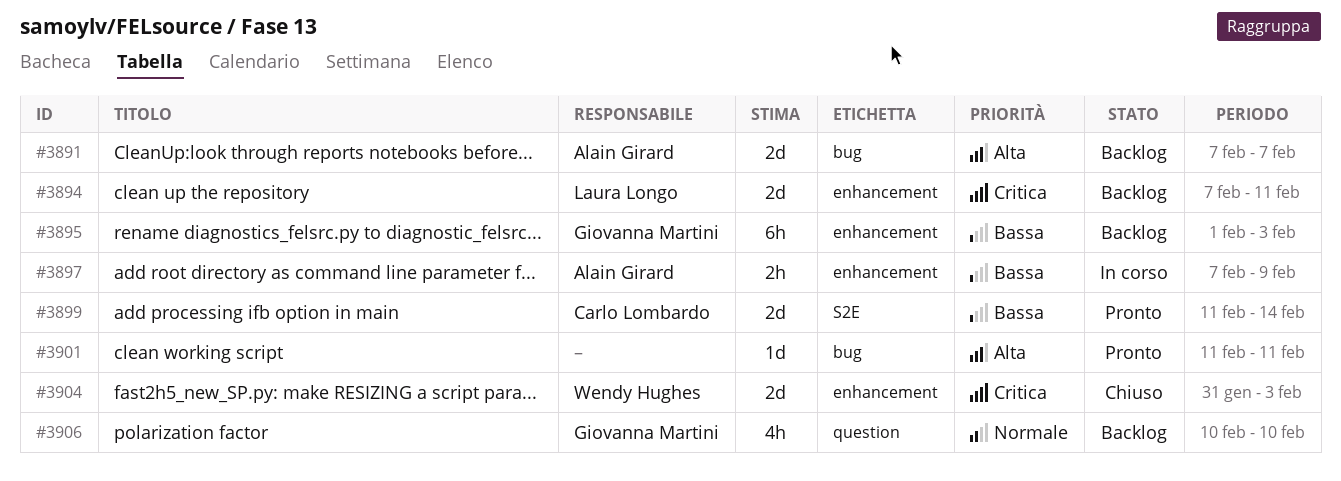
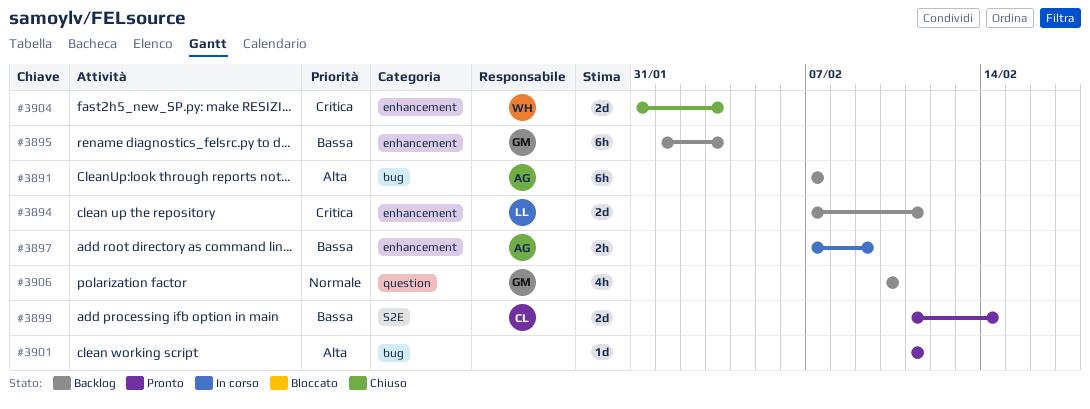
#3891, estimate: 2d -> 6h

